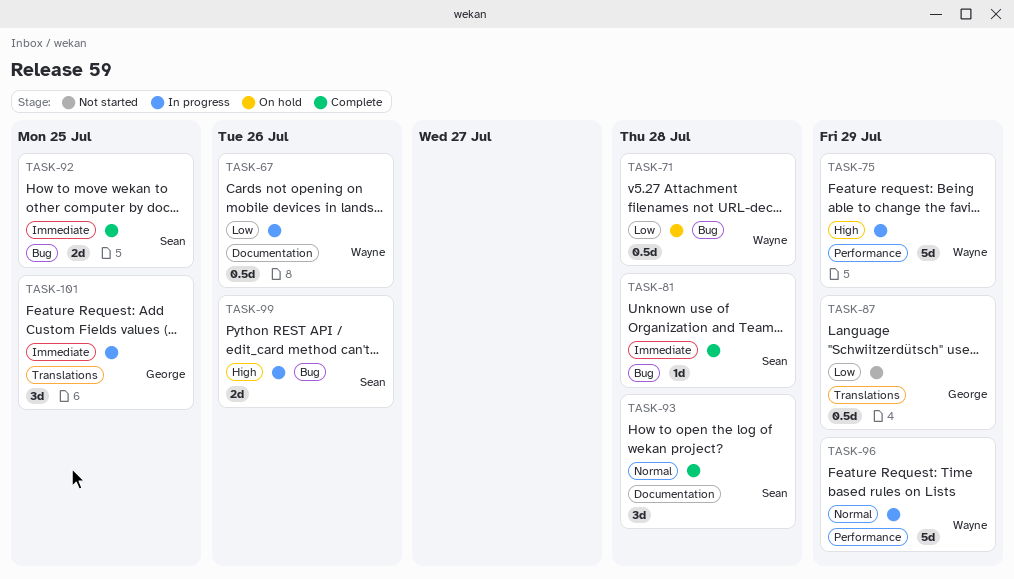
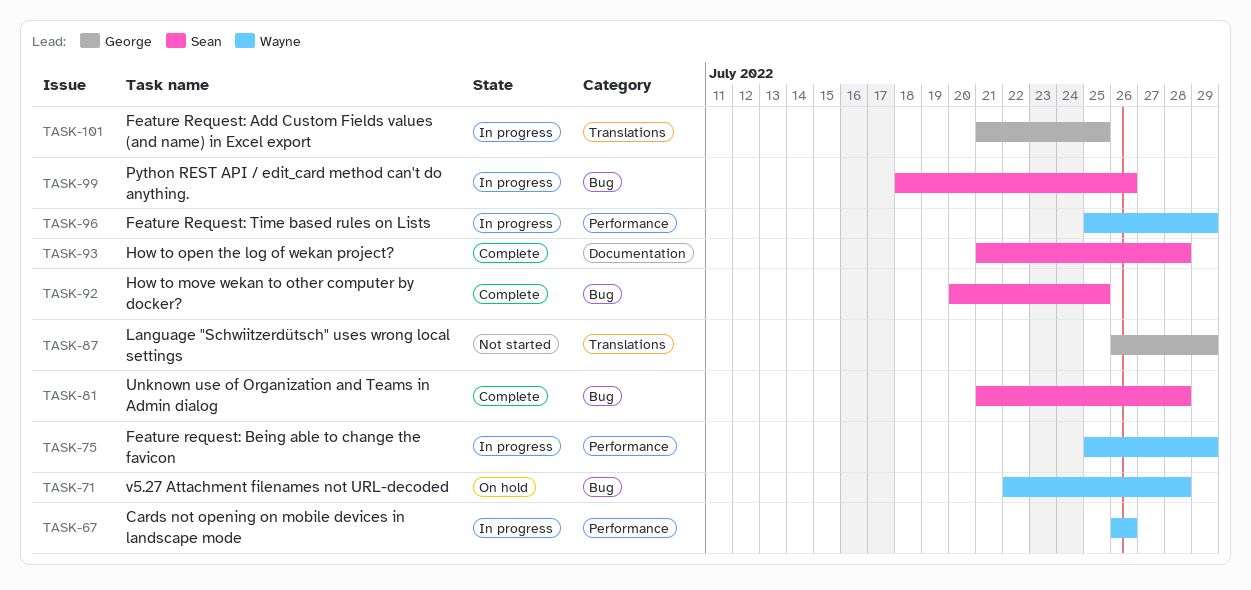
TASK-67, label: Documentation -> Performance

